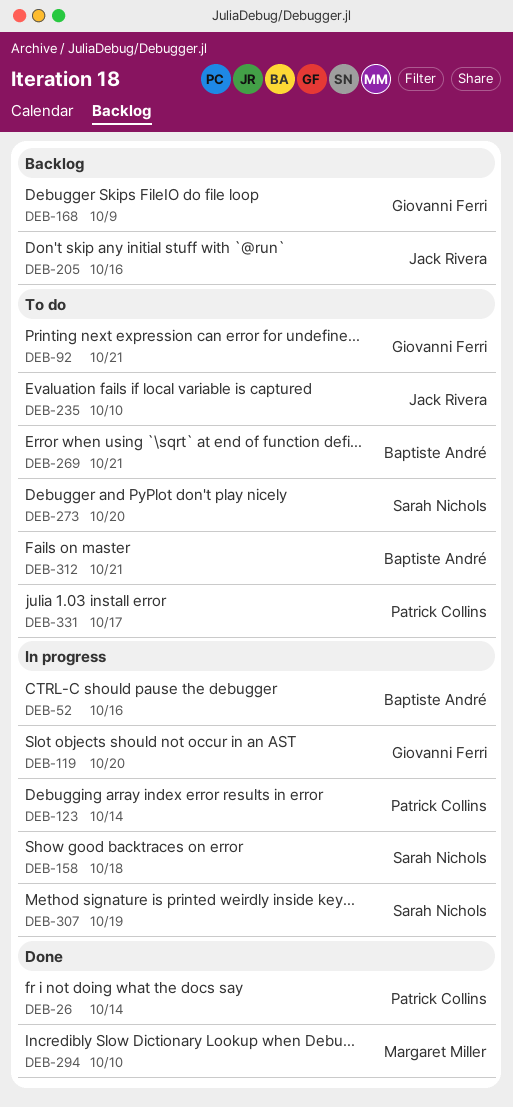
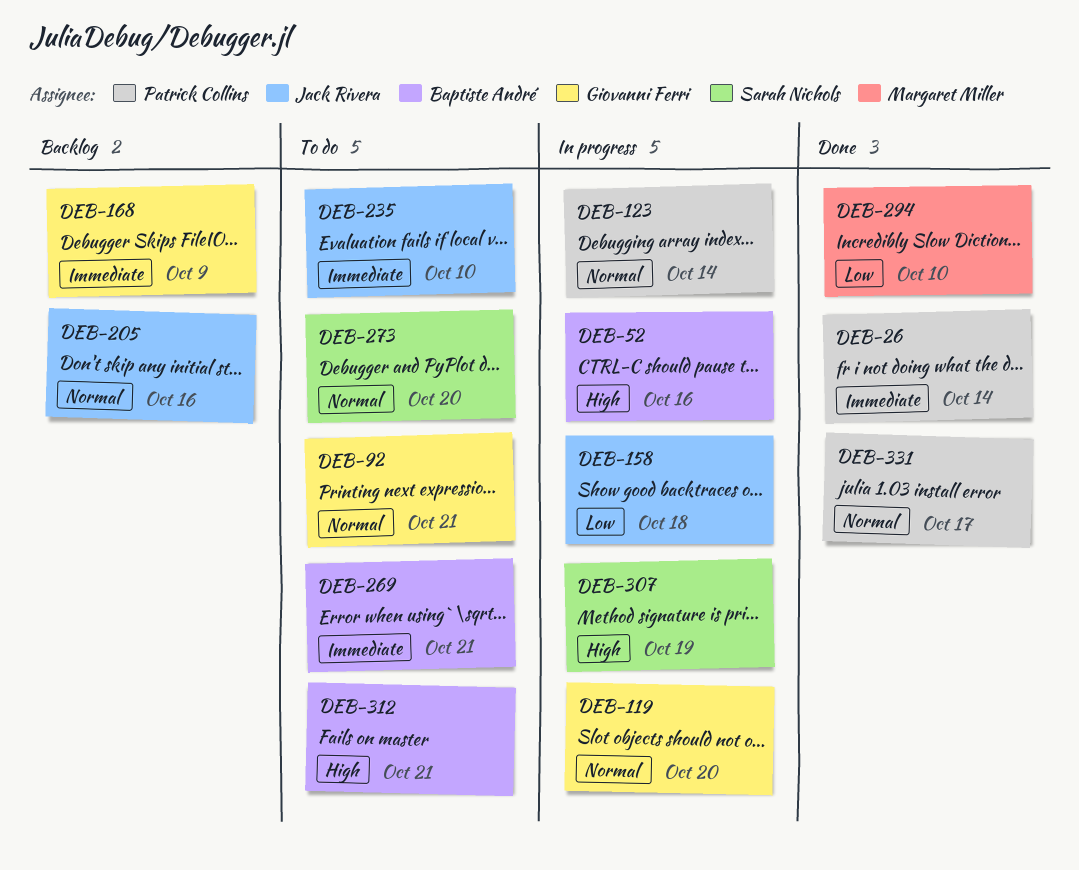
DEB-158, owner: Sarah Nichols -> Jack Rivera
DEB-331, status: To do -> Done

